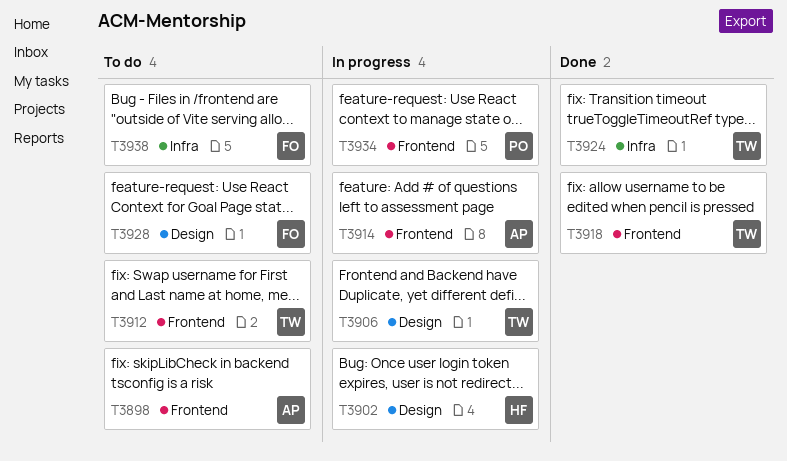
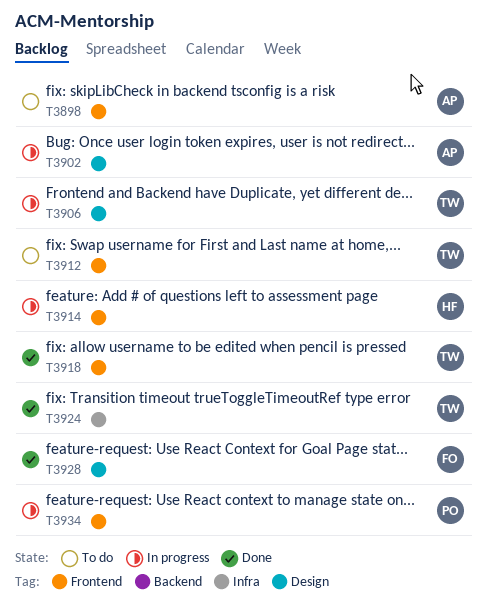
T3902, owner: HF -> AP
T3914, owner: AP -> HF
T3928, status: To do -> Done
T3938: present -> none

